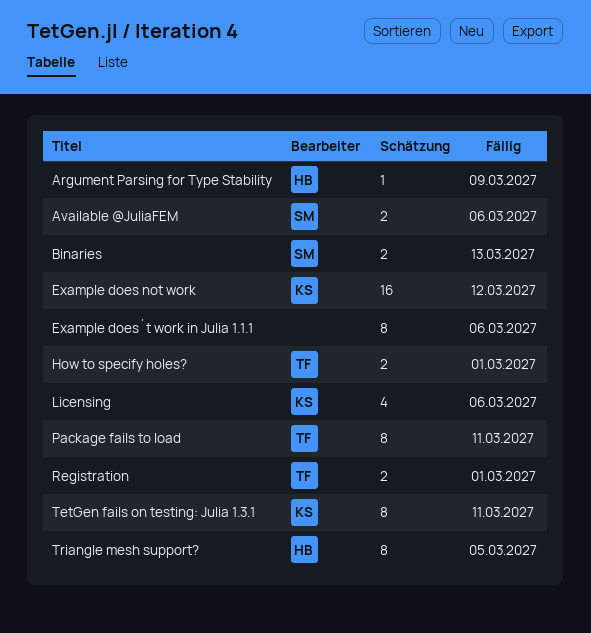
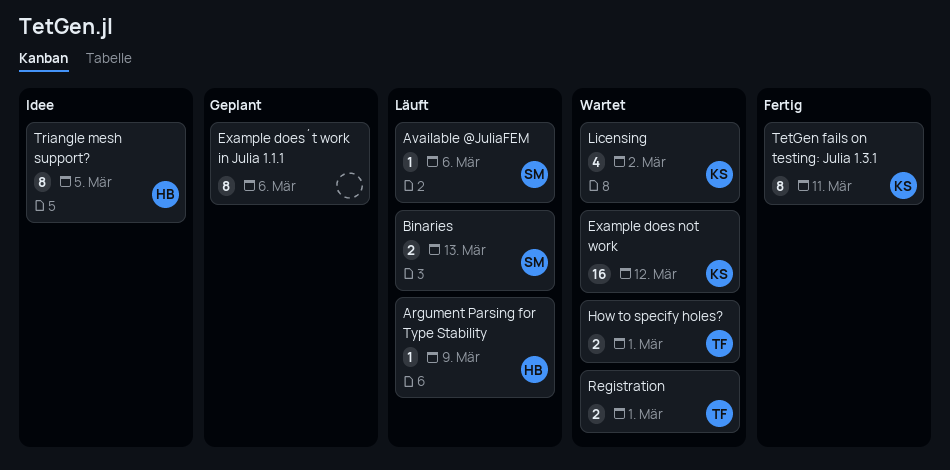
Available @JuliaFEM, estimate: 2 -> 1
Licensing, due: Mar 6 -> Mar 2
Package fails to load: present -> none

